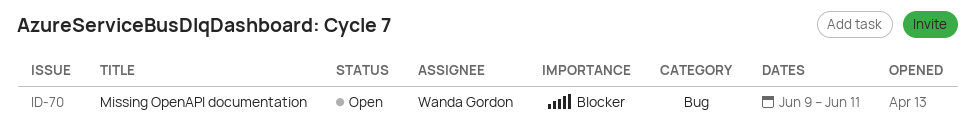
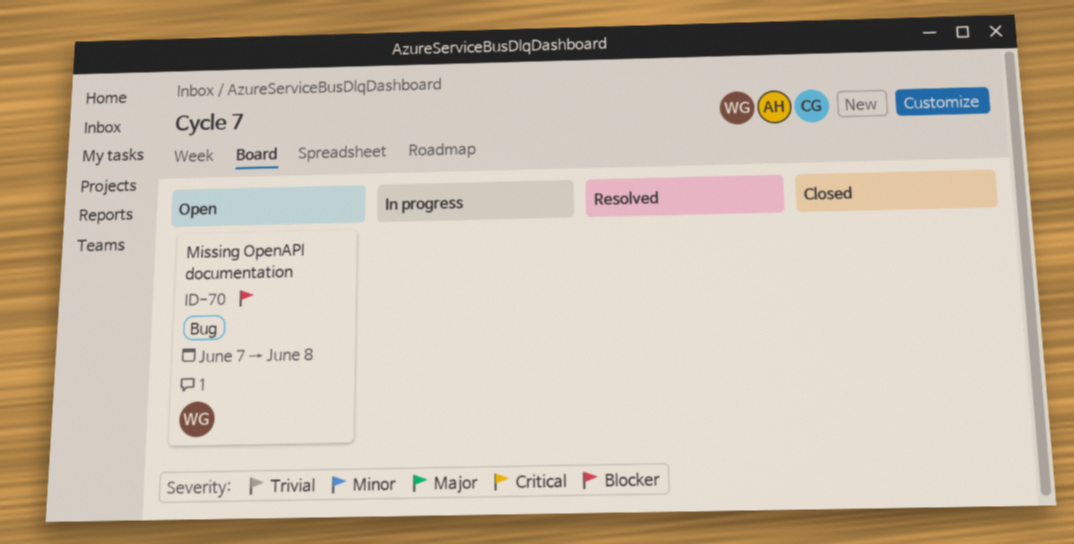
ID-70, start: Jun 9 -> Jun 7
ID-70, due: Jun 11 -> Jun 8

